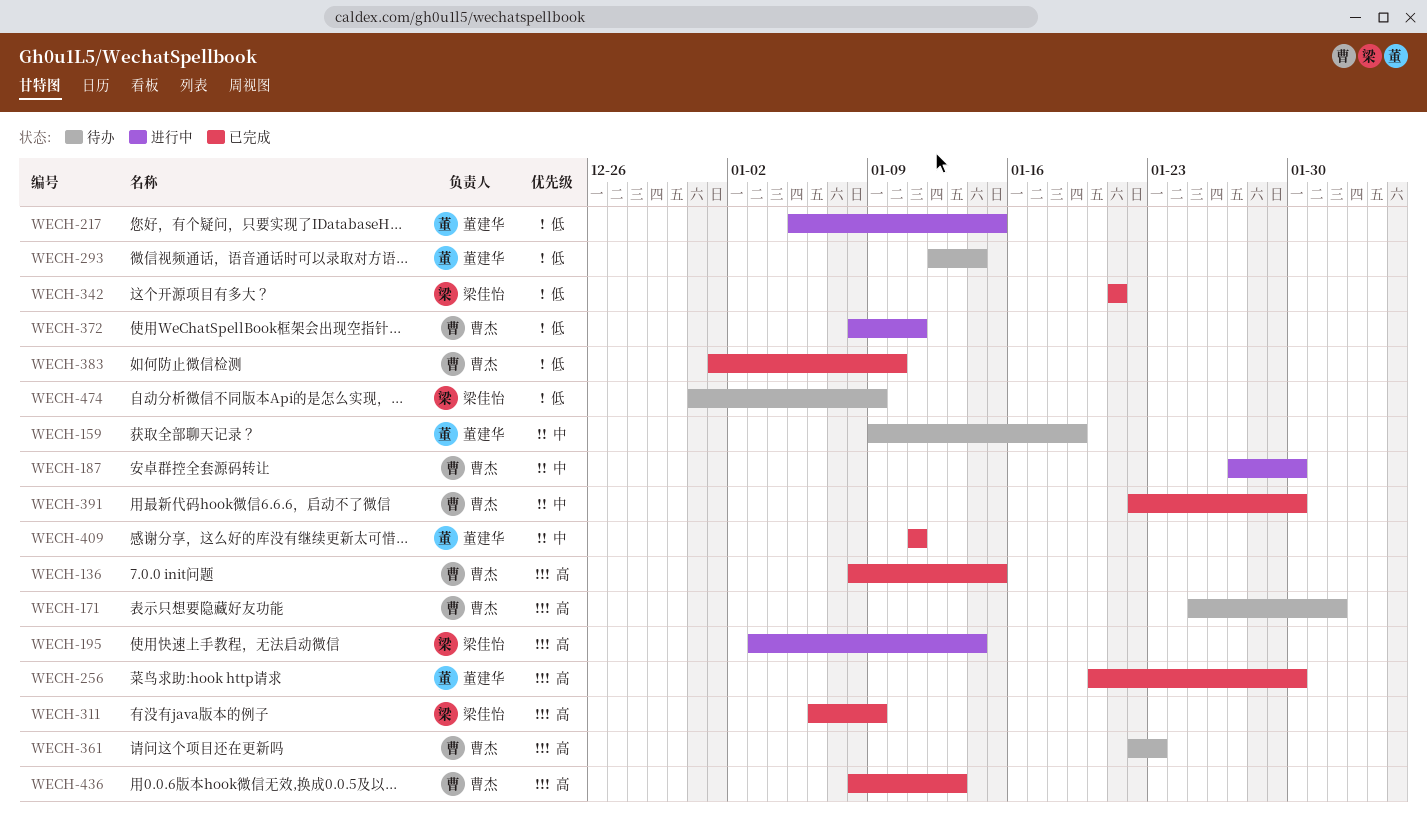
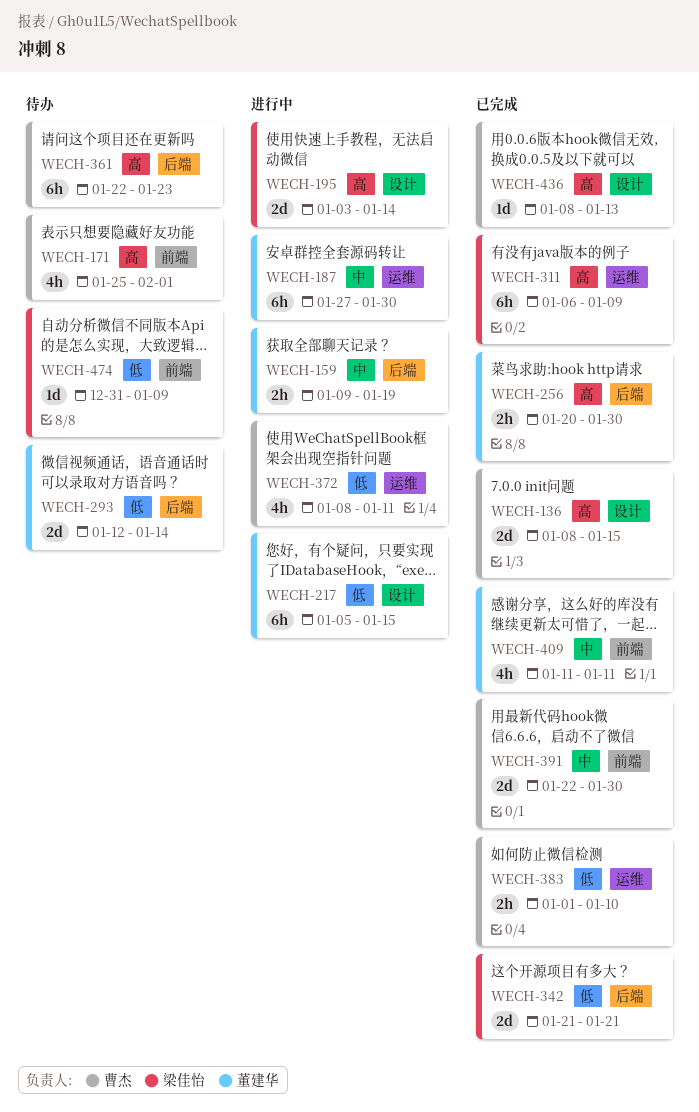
WECH-159, status: 待办 -> 进行中
WECH-187, owner: 曹杰 -> 董建华

